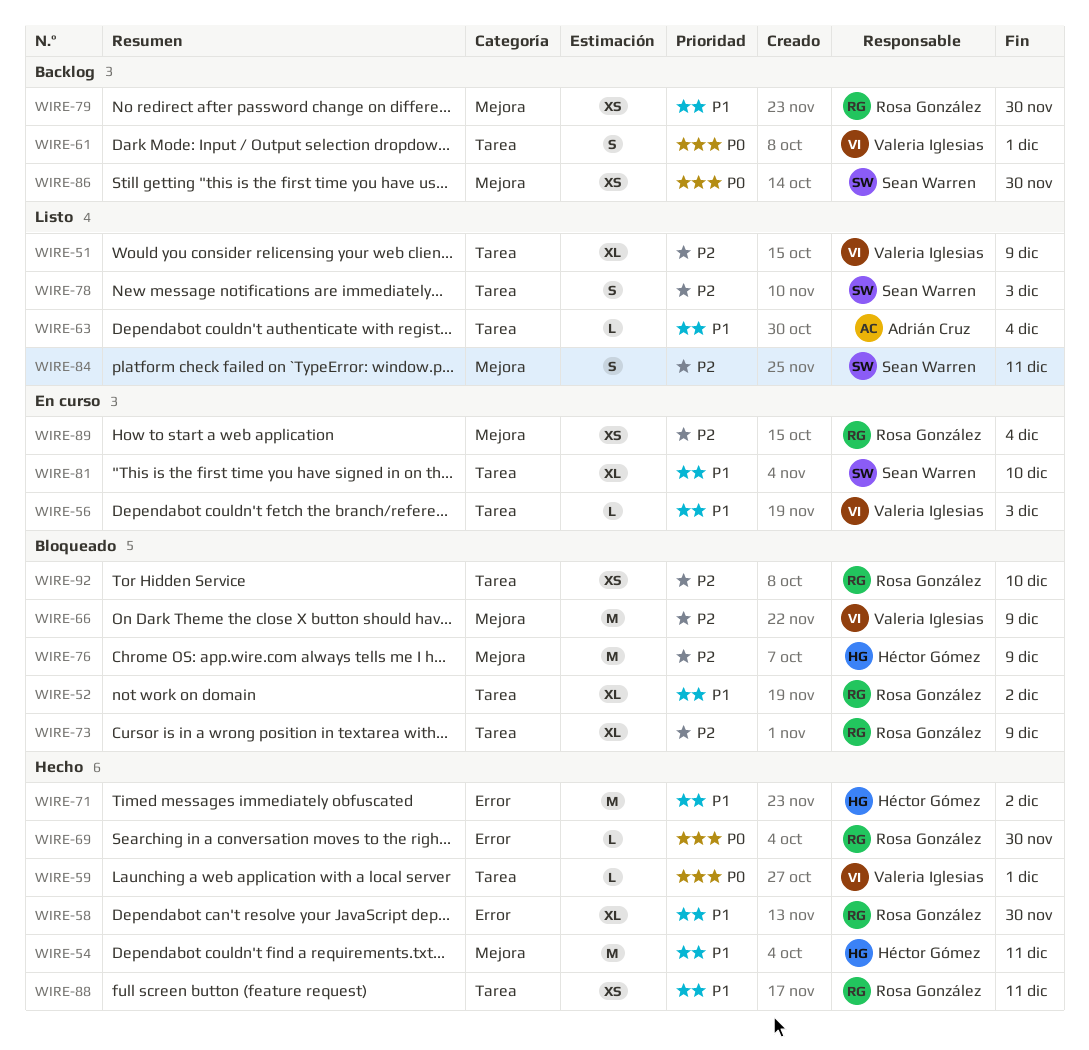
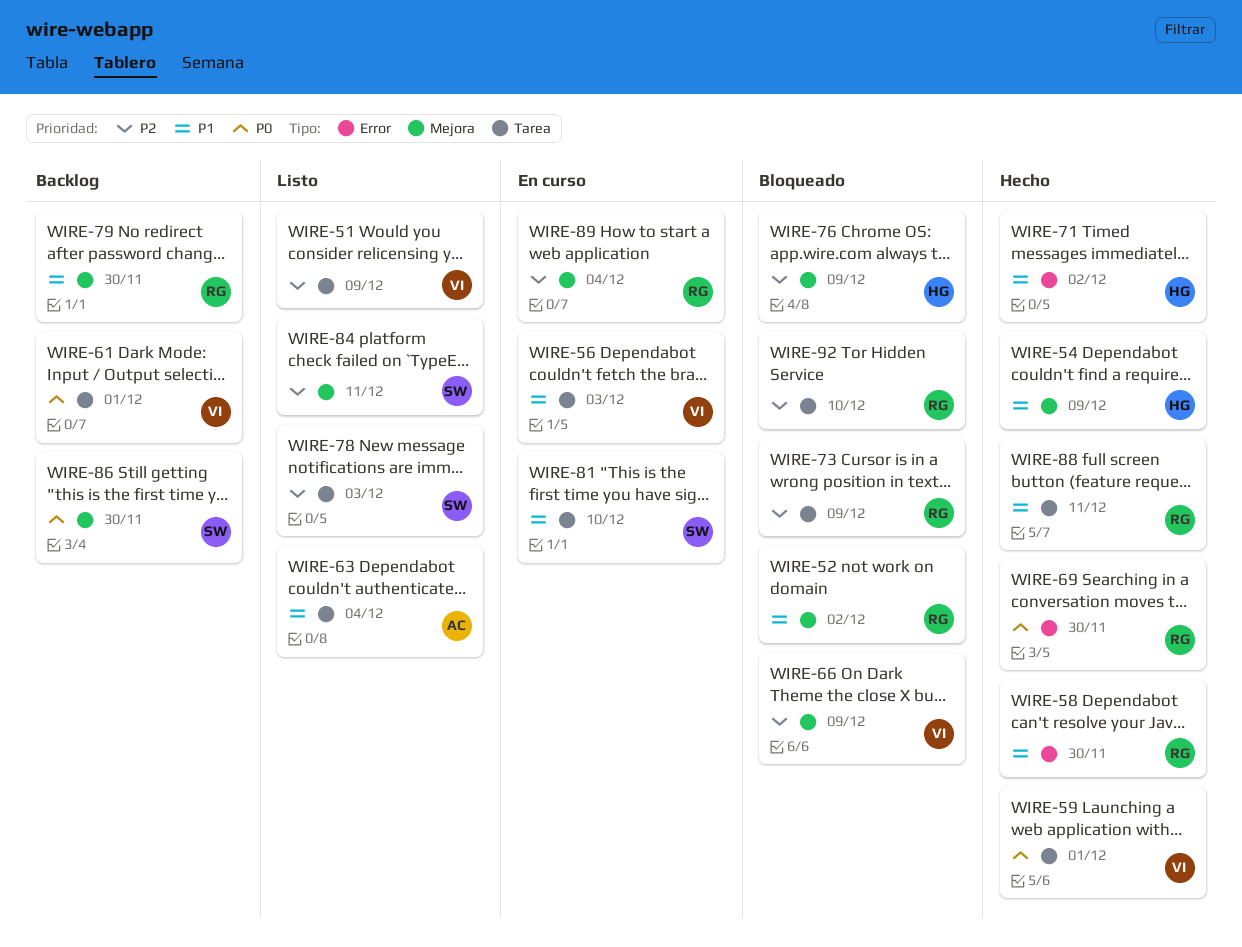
WIRE-52, label: Tarea -> Mejora
WIRE-54, due: Dec 11 -> Dec 9

